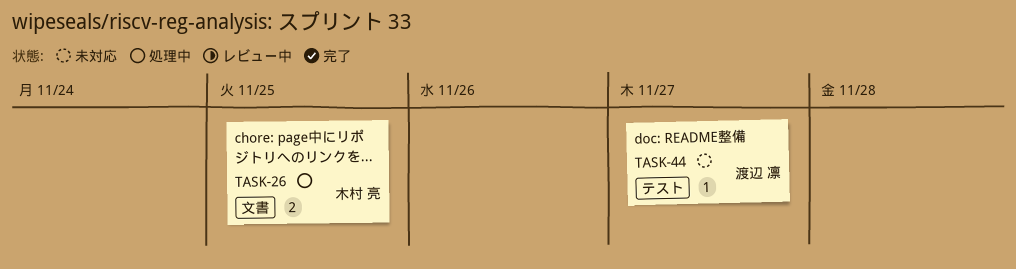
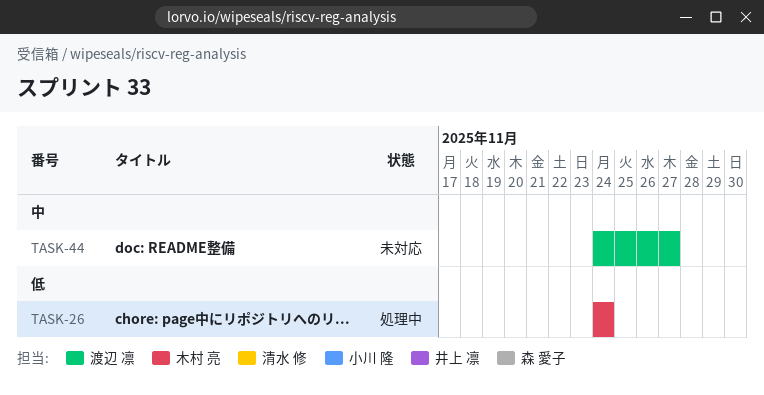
TASK-26, due: Nov 25 -> Nov 24

